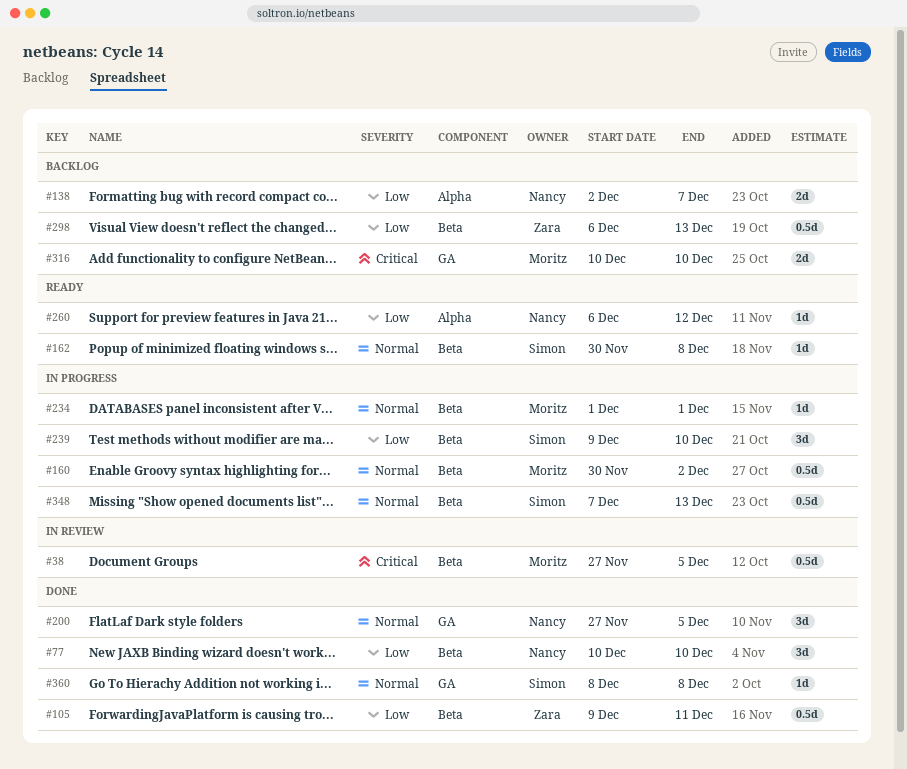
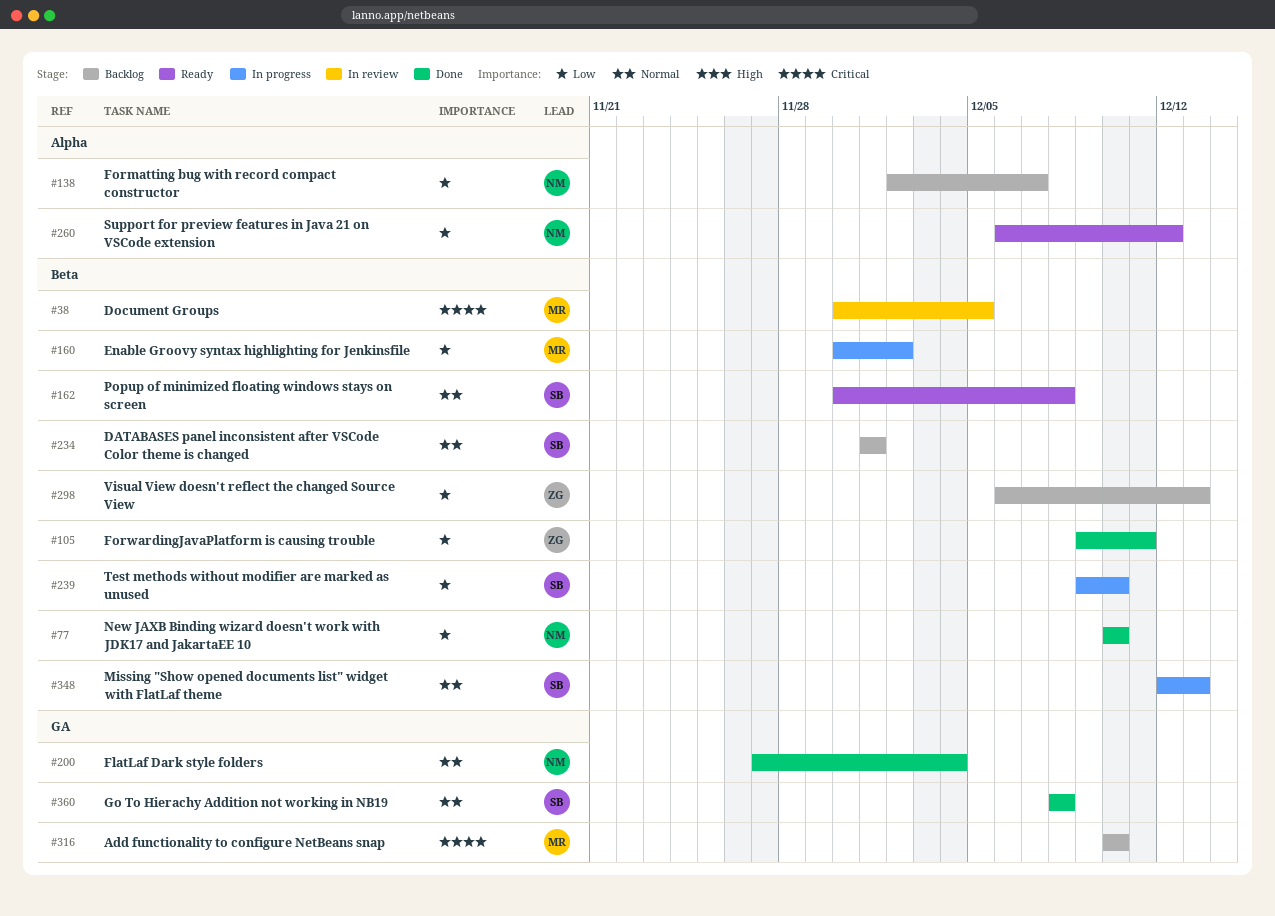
#38, start: Nov 27 -> Nov 30
#160, priority: Normal -> Low
#200, due: Dec 5 -> Dec 4
#234, status: In progress -> Backlog
#234, owner: Moritz -> Simon
#348, start: Dec 7 -> Dec 12

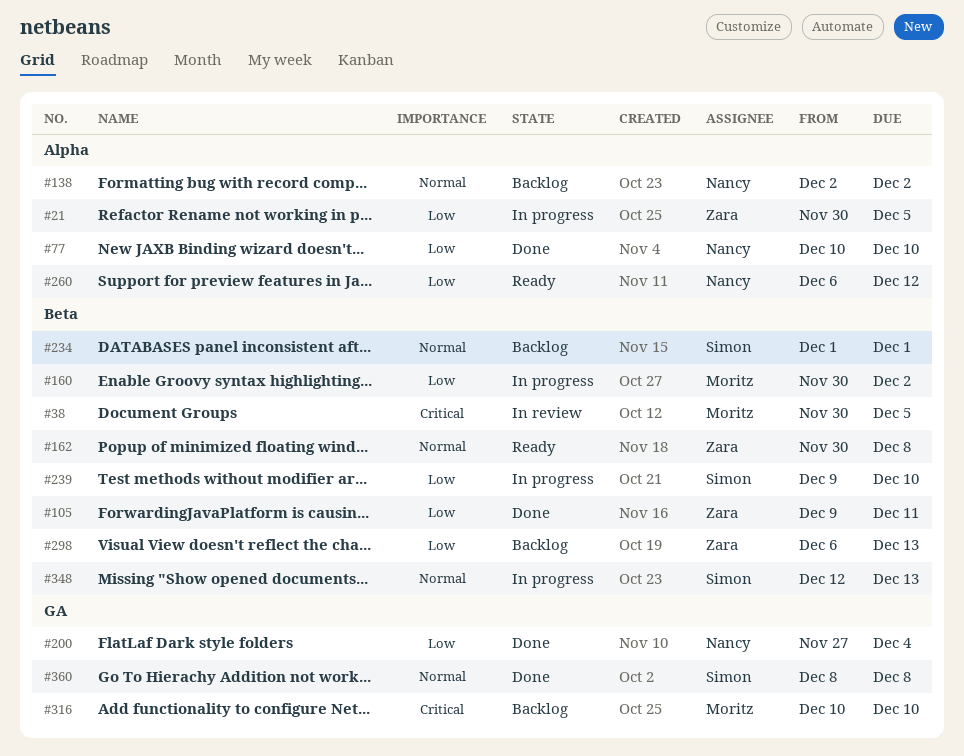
#21: none -> present
#77, label: Beta -> Alpha
#138, priority: Low -> Normal
#138, due: Dec 7 -> Dec 2
#162, owner: Simon -> Zara
#200, priority: Normal -> Low

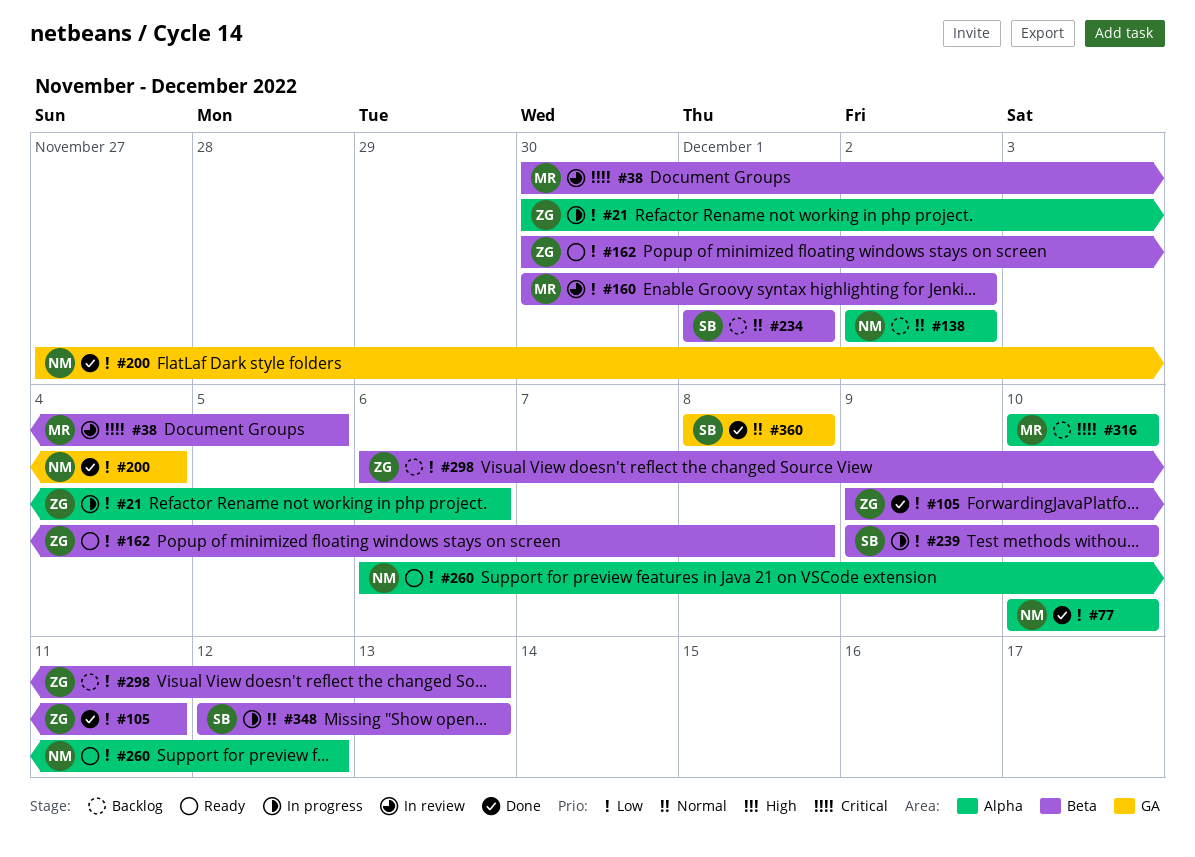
#21, due: Dec 5 -> Dec 6
#160, status: In progress -> In review
#162, priority: Normal -> Low
#316, label: GA -> Alpha

